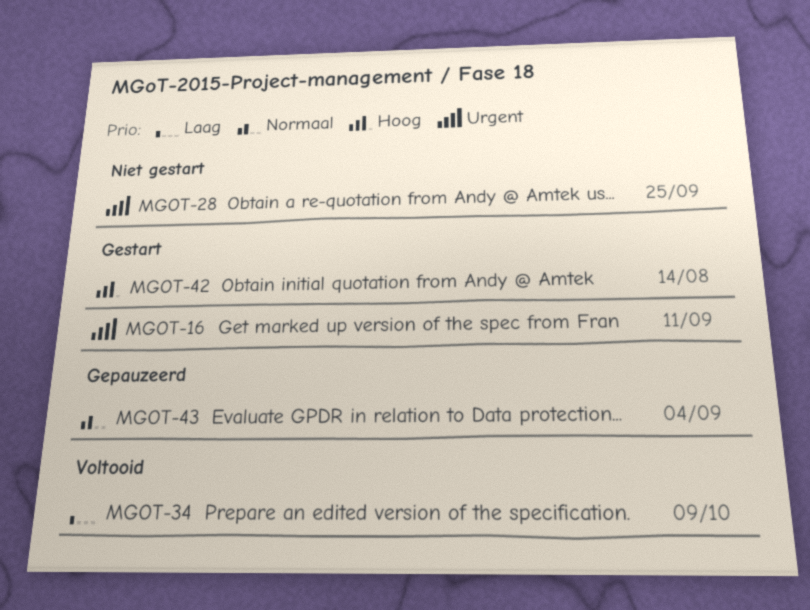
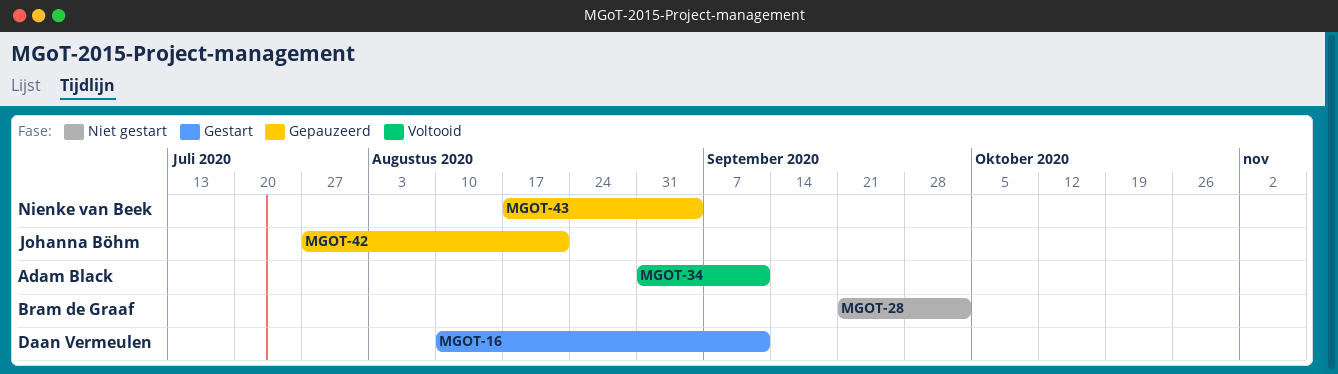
MGOT-28, due: Sep 25 -> Oct 2
MGOT-34, due: Oct 9 -> Sep 11
MGOT-42, status: Gestart -> Gepauzeerd
MGOT-42, due: Aug 14 -> Aug 21

